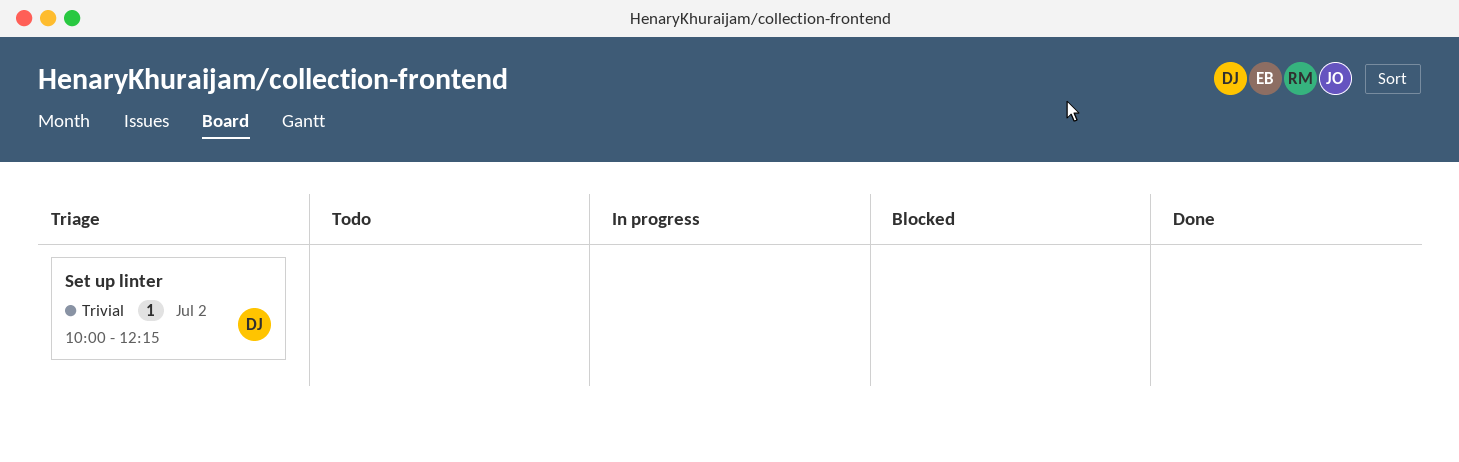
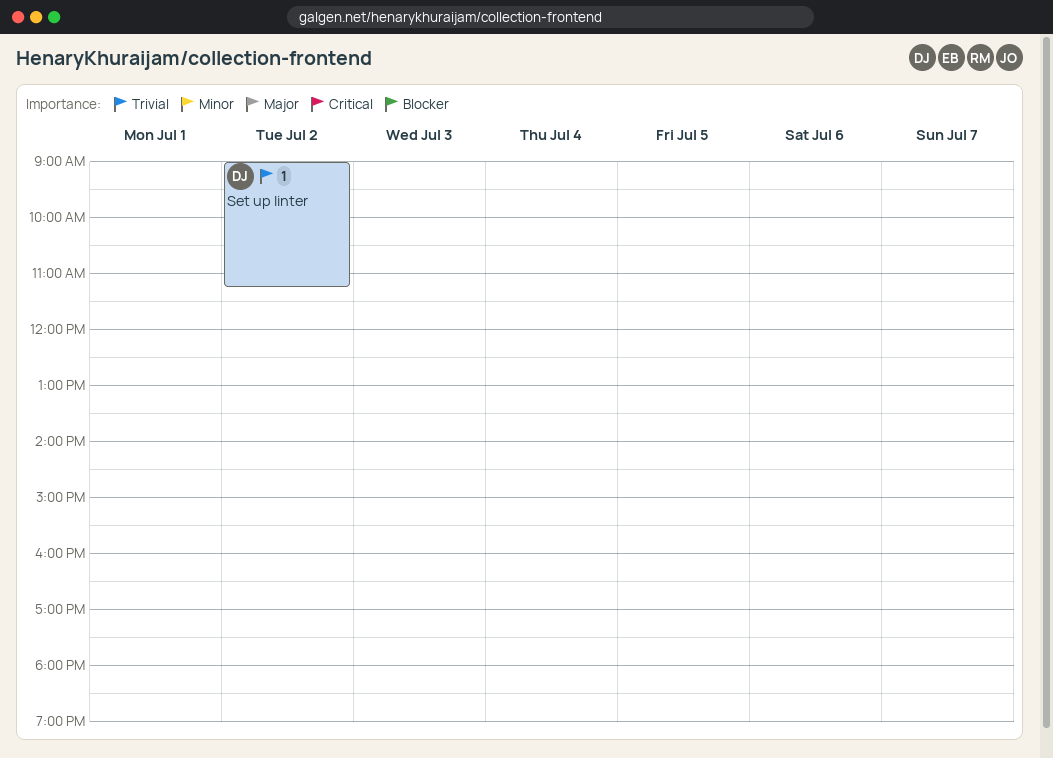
Set up linter, begins: 10:00 -> 09:00
Set up linter, ends: 12:15 -> 11:15

